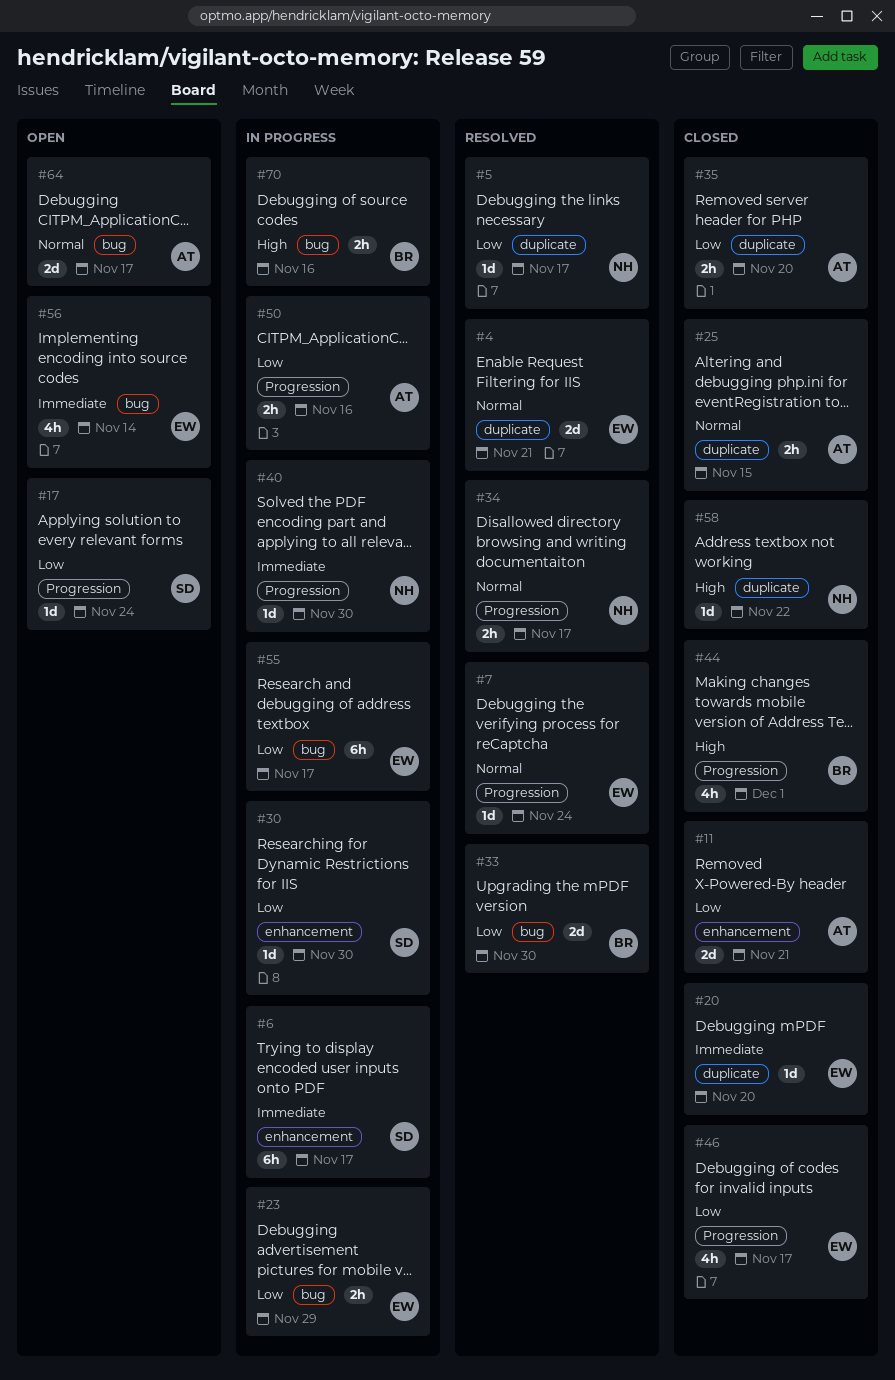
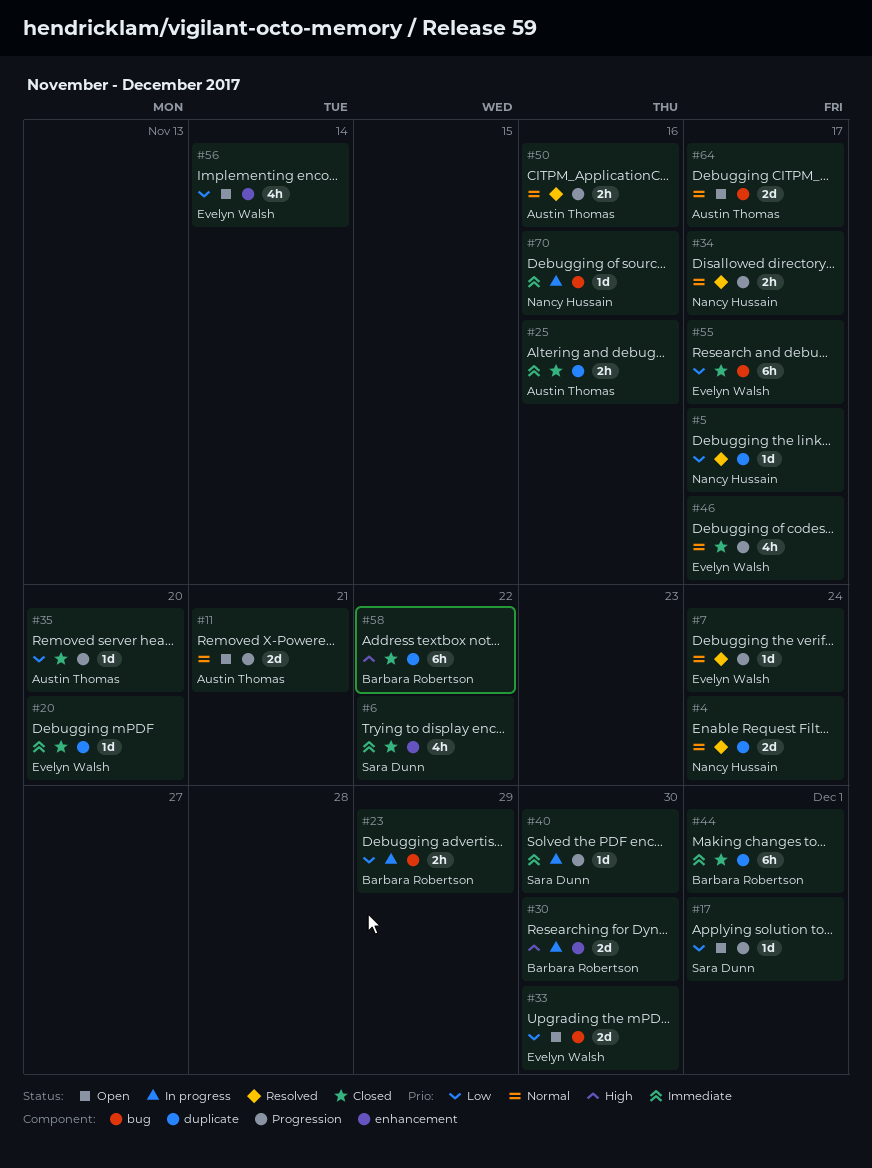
#4, owner: Evelyn Walsh -> Nancy Hussain
#4, due: Nov 21 -> Nov 24
#6, status: In progress -> Closed
#6, estimate: 6h -> 4h
#6, due: Nov 17 -> Nov 22
#11, status: Closed -> Open
#11, priority: Low -> Normal
#11, label: enhancement -> Progression
#17, due: Nov 24 -> Dec 1
#23, owner: Evelyn Walsh -> Barbara Robertson
#25, priority: Normal -> Immediate
#25, due: Nov 15 -> Nov 16
#30, owner: Sara Dunn -> Barbara Robertson
#30, priority: Low -> High
#30, estimate: 1d -> 2d
#33, status: Resolved -> Open
#33, owner: Barbara Robertson -> Evelyn Walsh
#35, label: duplicate -> Progression
#35, estimate: 2h -> 1d
#40, owner: Nancy Hussain -> Sara Dunn
#44, priority: High -> Immediate
#44, label: Progression -> duplicate
#44, estimate: 4h -> 6h
#46, priority: Low -> Normal
#50, status: In progress -> Resolved
#50, priority: Low -> Normal
#55, status: In progress -> Closed
#56, priority: Immediate -> Low
#56, label: bug -> enhancement
#58, owner: Nancy Hussain -> Barbara Robertson
#58, estimate: 1d -> 6h
#70, owner: Barbara Robertson -> Nancy Hussain
#70, priority: High -> Immediate
#70, estimate: 2h -> 1d

